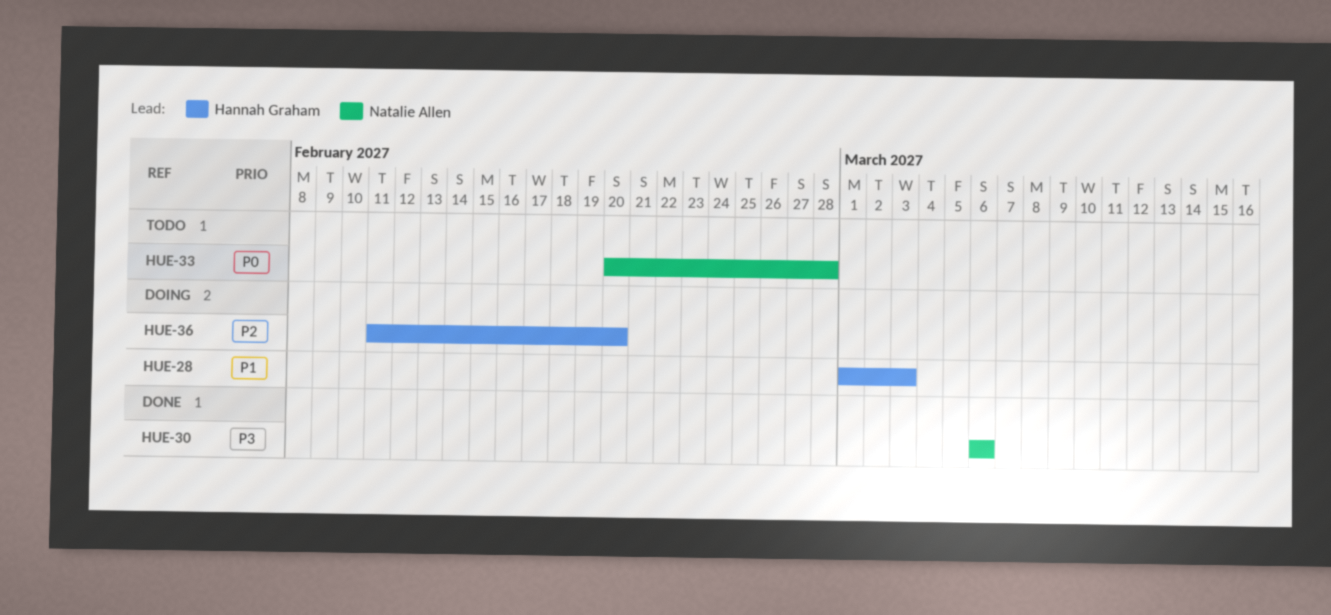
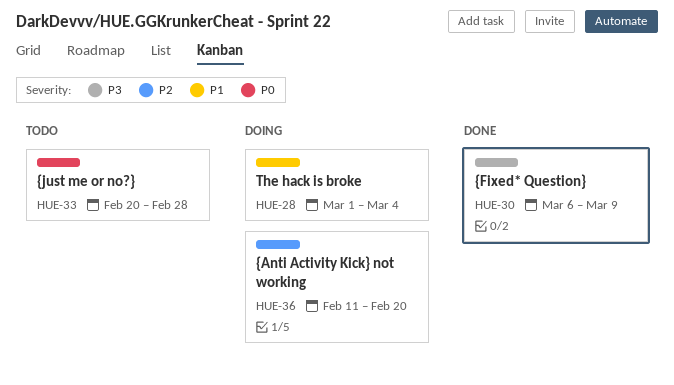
HUE-28, due: Mar 3 -> Mar 4
HUE-30, due: Mar 6 -> Mar 9

